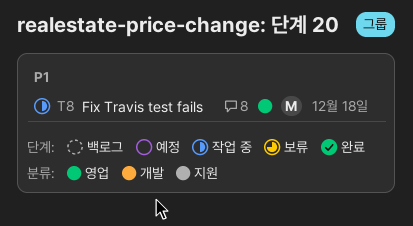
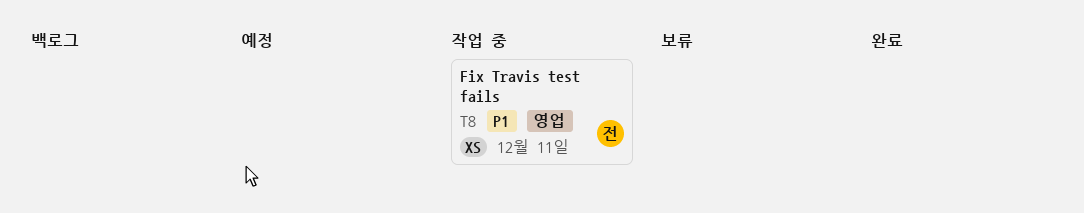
T8, estimate: M -> XS
T8, due: Dec 18 -> Dec 11

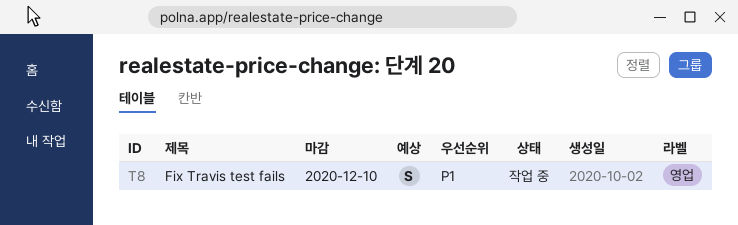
T8, estimate: XS -> S
T8, due: Dec 11 -> Dec 10

